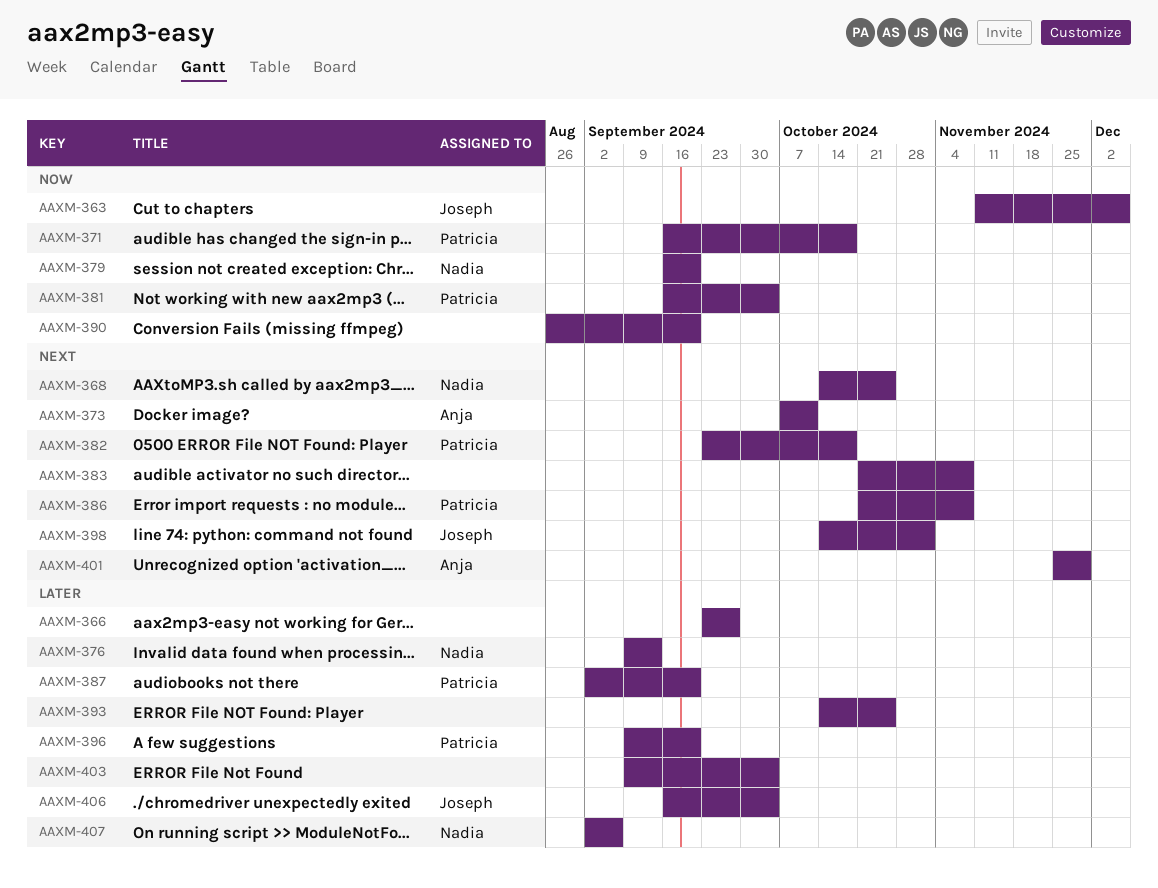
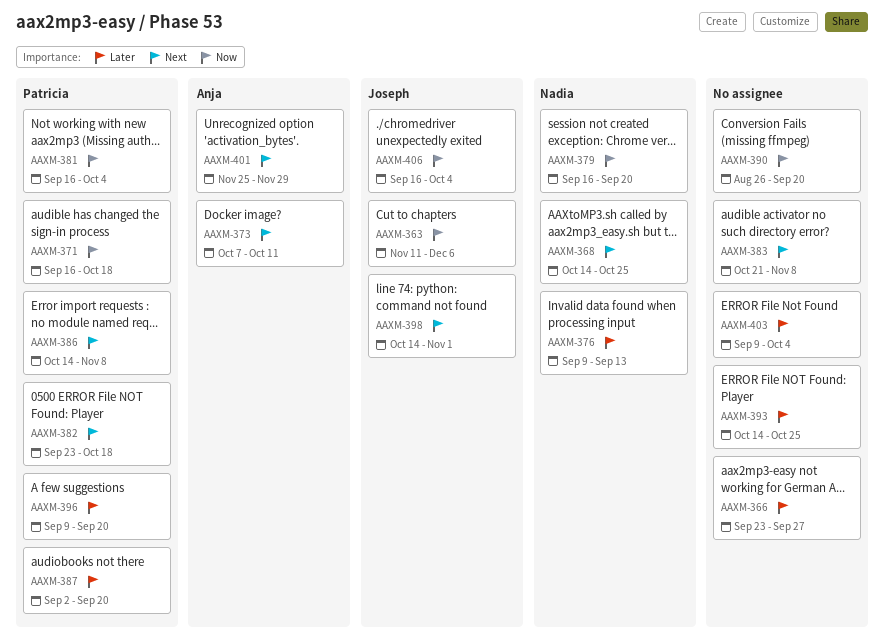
AAXM-386, start: Oct 21 -> Oct 14
AAXM-406, priority: Later -> Now
AAXM-407: present -> none

